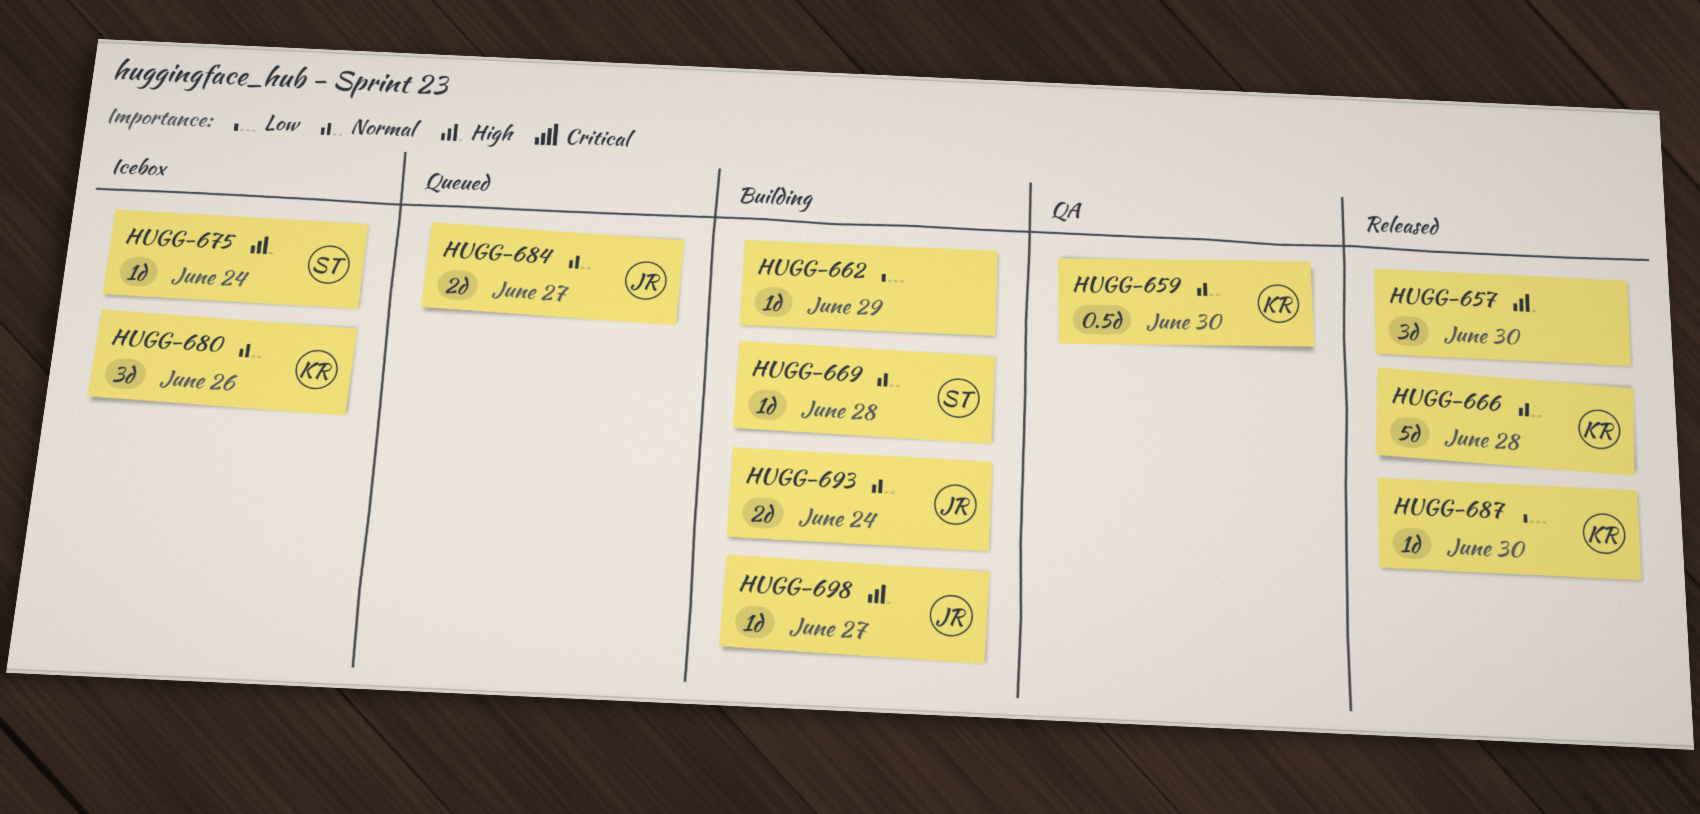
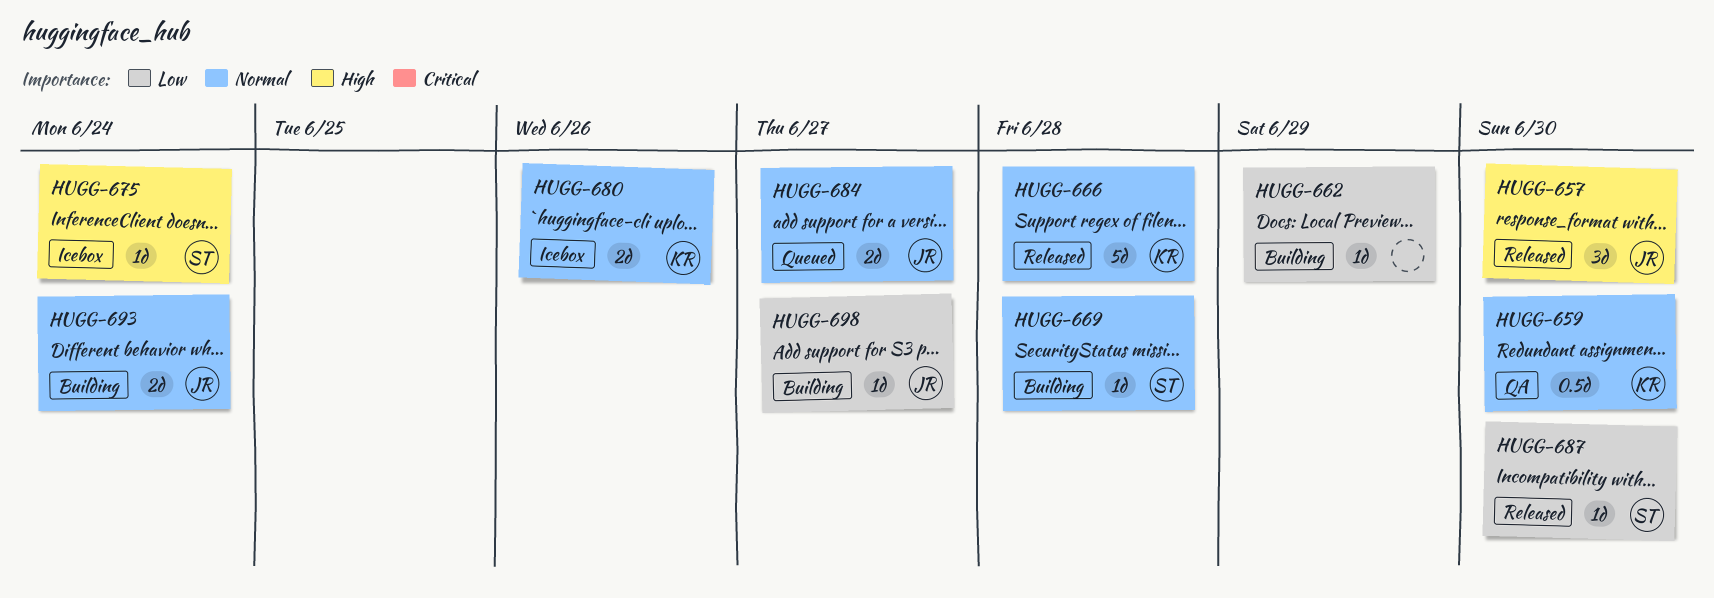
HUGG-657, owner: none -> JR
HUGG-680, estimate: 3d -> 2d
HUGG-687, owner: KR -> ST
HUGG-698, priority: High -> Low

